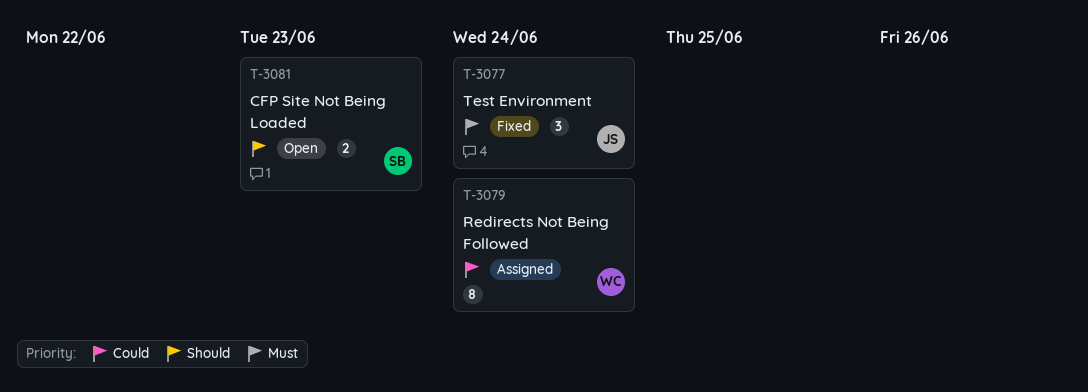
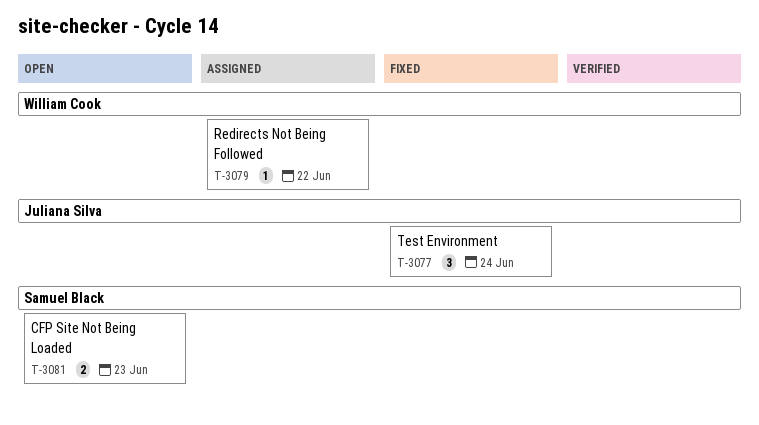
T-3079, estimate: 8 -> 1
T-3079, due: Jun 24 -> Jun 22

